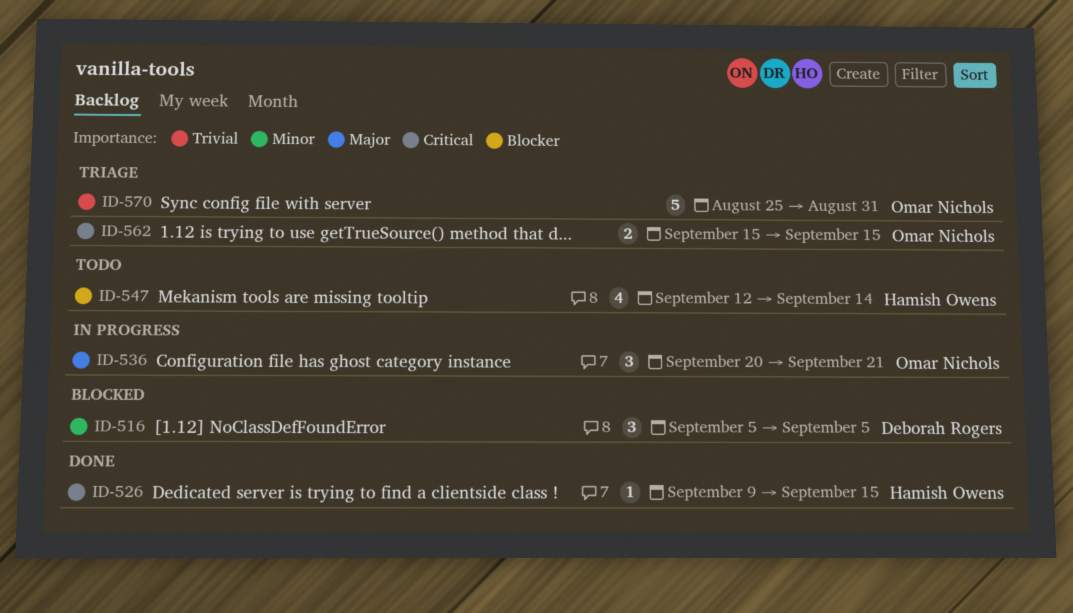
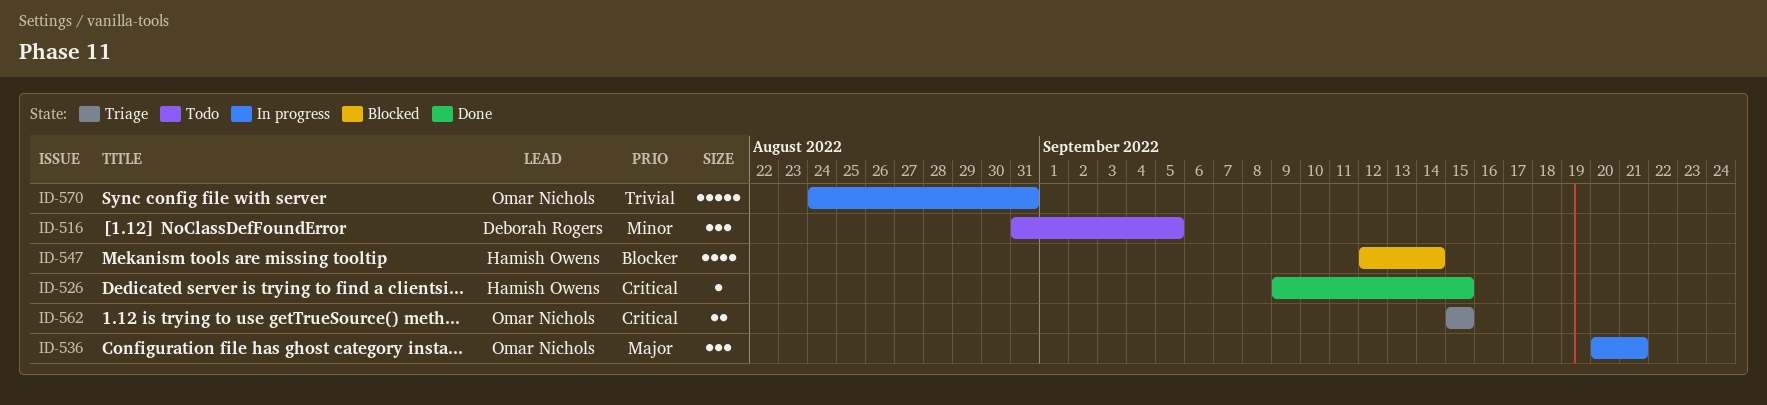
ID-516, status: Blocked -> Todo
ID-516, start: Sep 5 -> Aug 31
ID-547, status: Todo -> Blocked
ID-570, status: Triage -> In progress
ID-570, start: Aug 25 -> Aug 24

